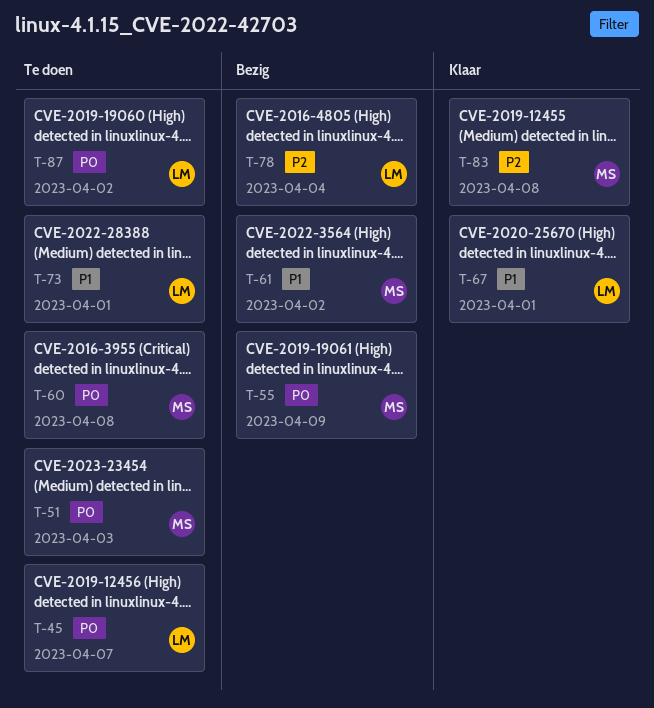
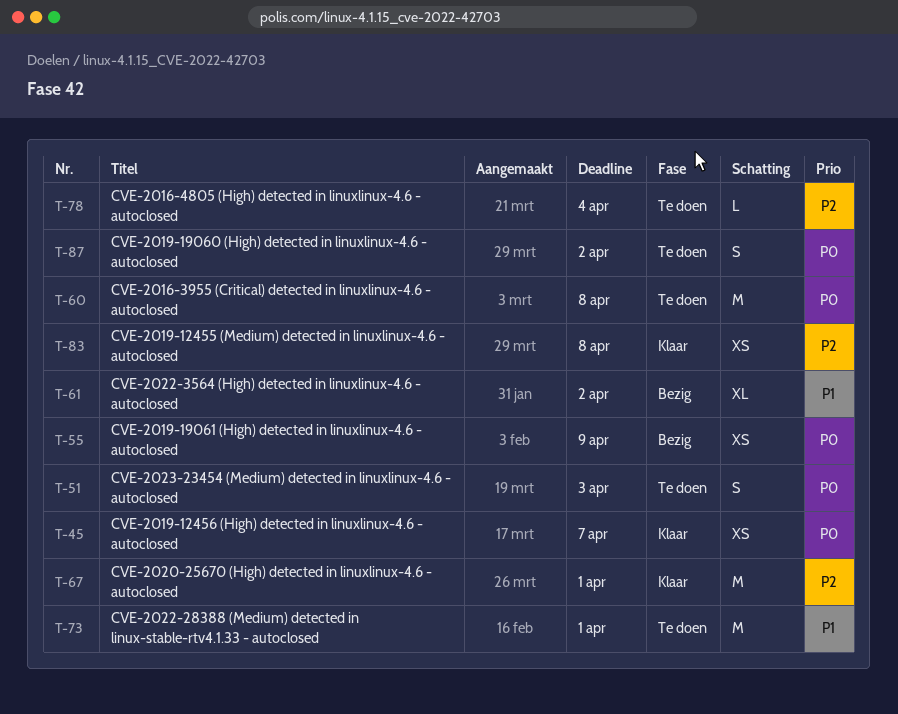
T-45, status: Te doen -> Klaar
T-67, priority: P1 -> P2
T-78, status: Bezig -> Te doen

